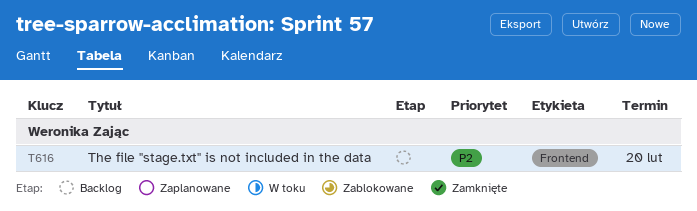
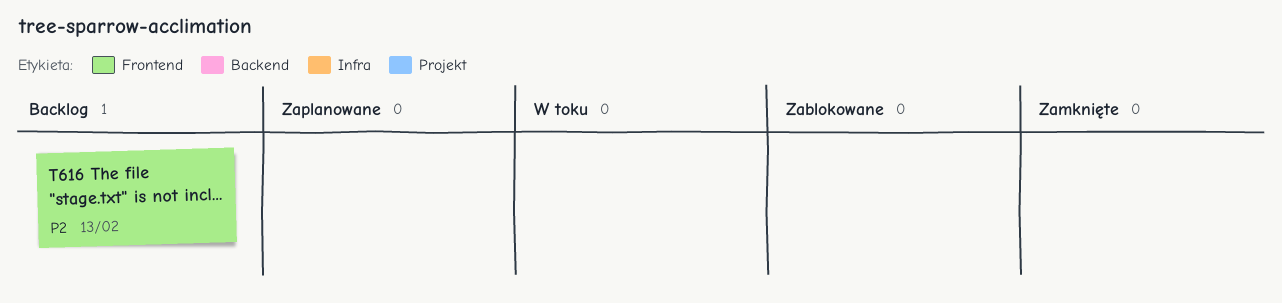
T616, due: Feb 20 -> Feb 13

